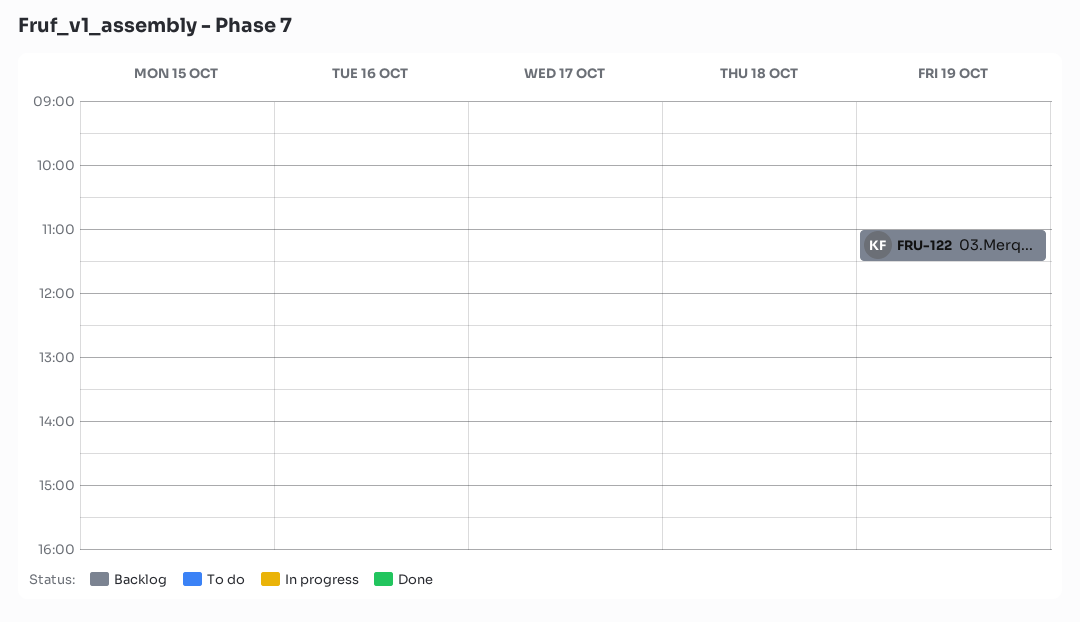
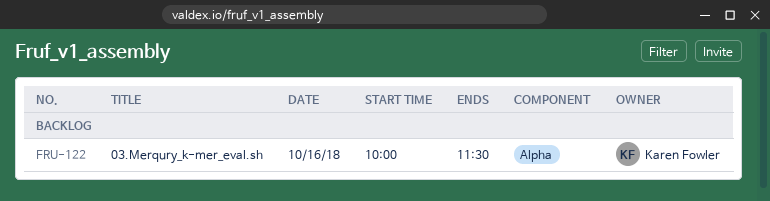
FRU-122, day: Oct 19 -> Oct 16
FRU-122, begins: 11:00 -> 10:00

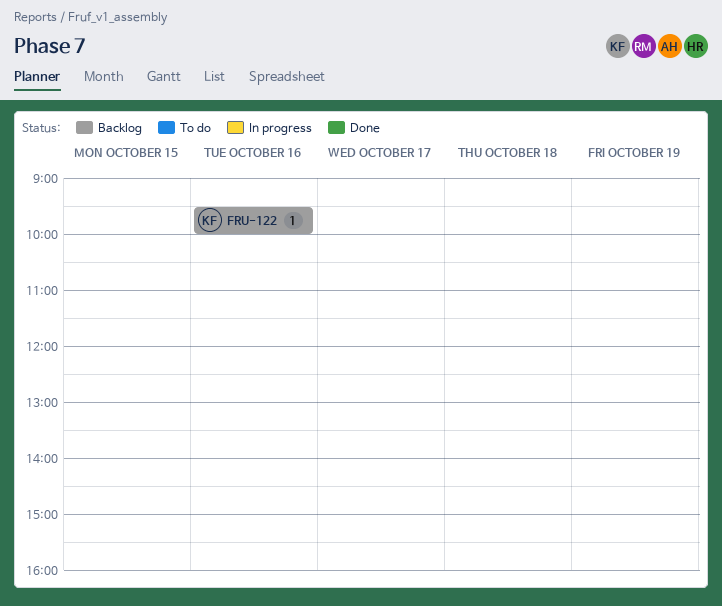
FRU-122, begins: 10:00 -> 09:30
FRU-122, ends: 11:30 -> 10:00

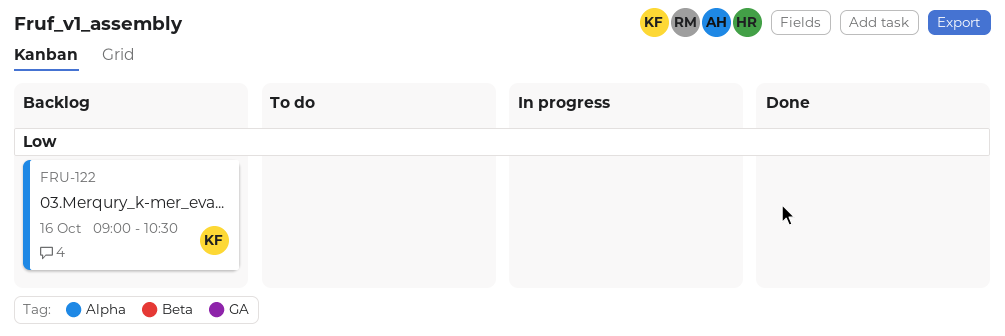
FRU-122, begins: 09:30 -> 09:00
FRU-122, ends: 10:00 -> 10:30

